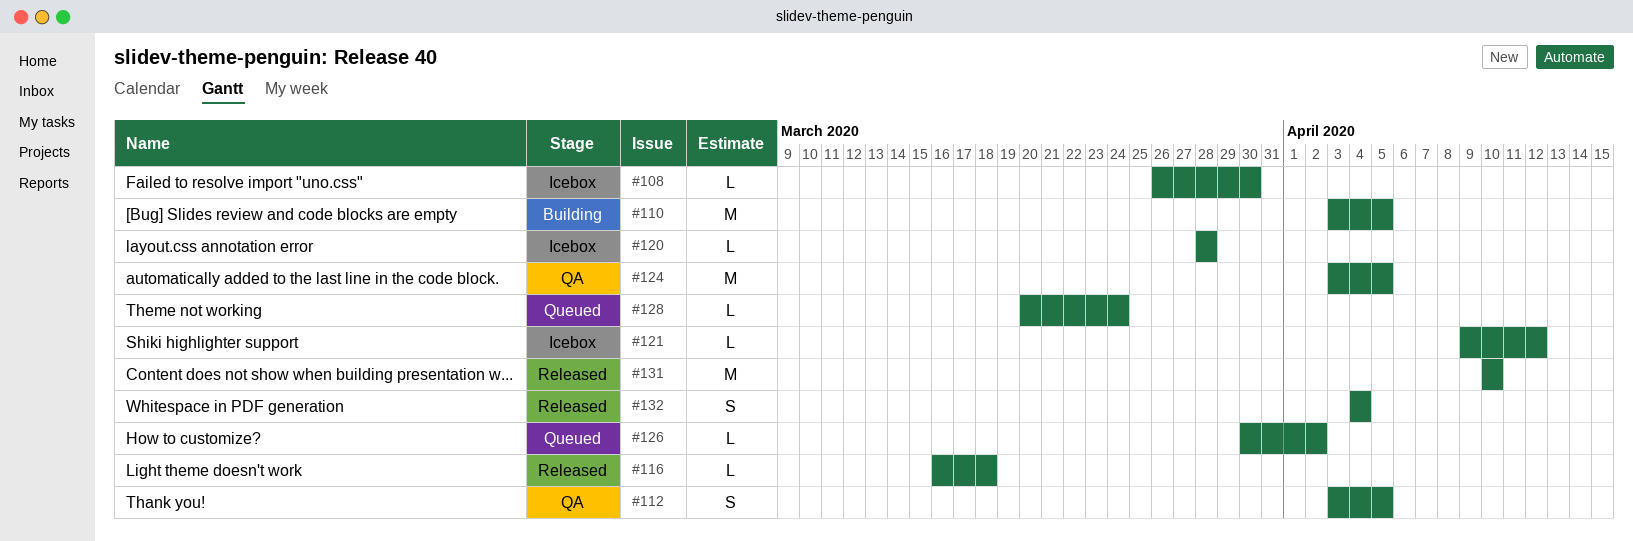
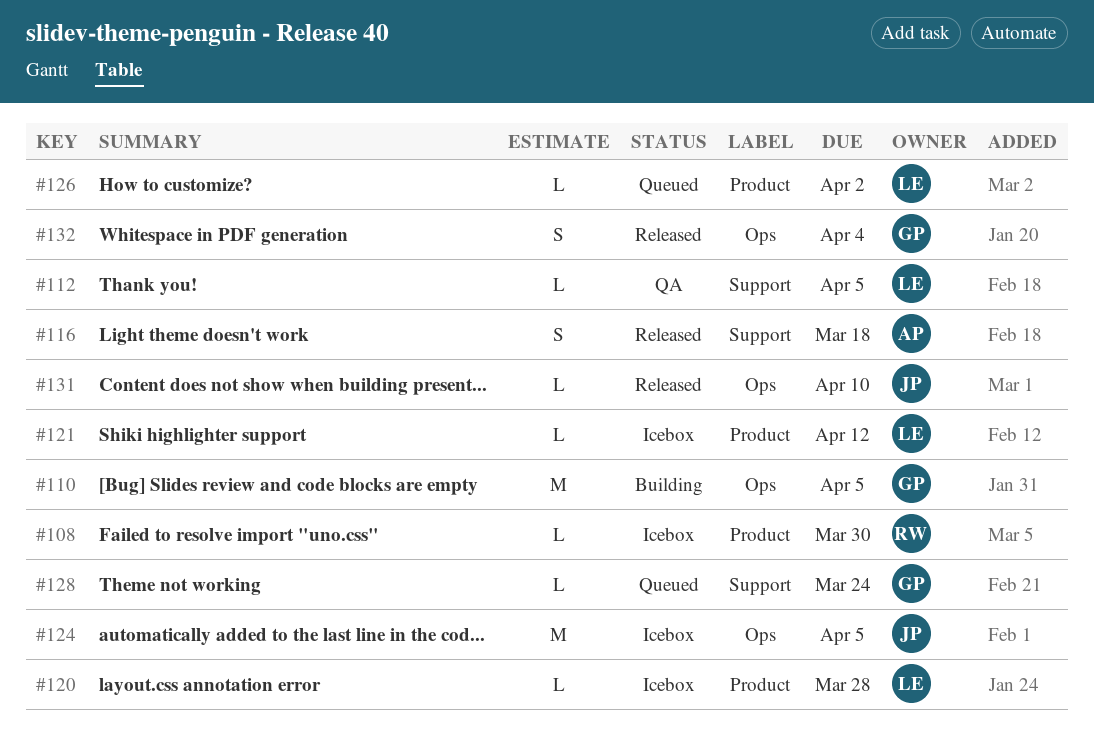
#112, estimate: S -> L
#116, estimate: L -> S
#124, status: QA -> Icebox
#131, estimate: M -> L

